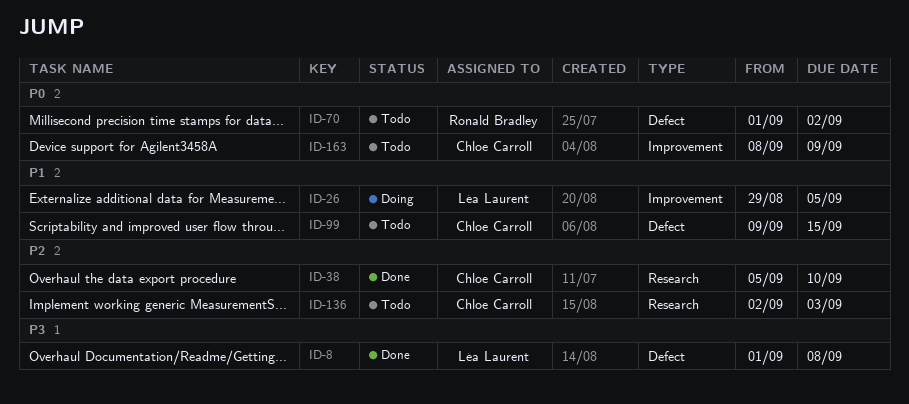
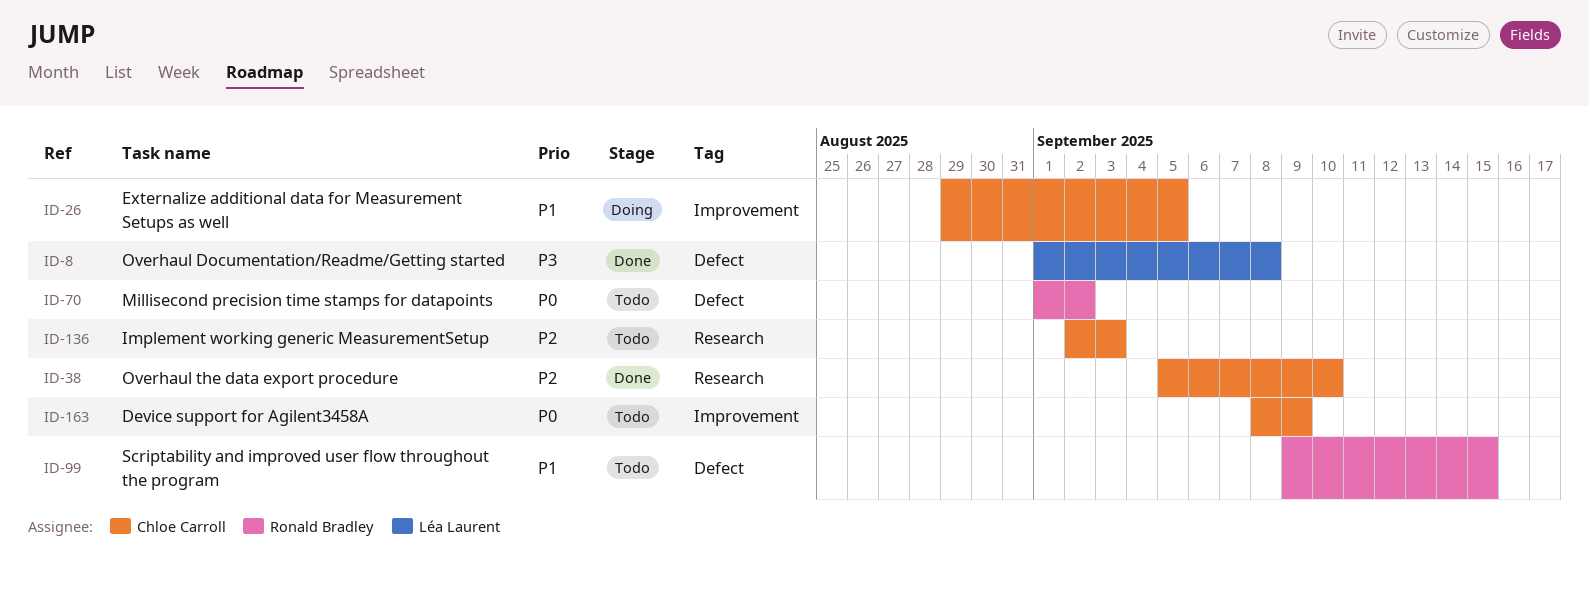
ID-26, owner: Léa Laurent -> Chloe Carroll
ID-99, owner: Chloe Carroll -> Ronald Bradley

